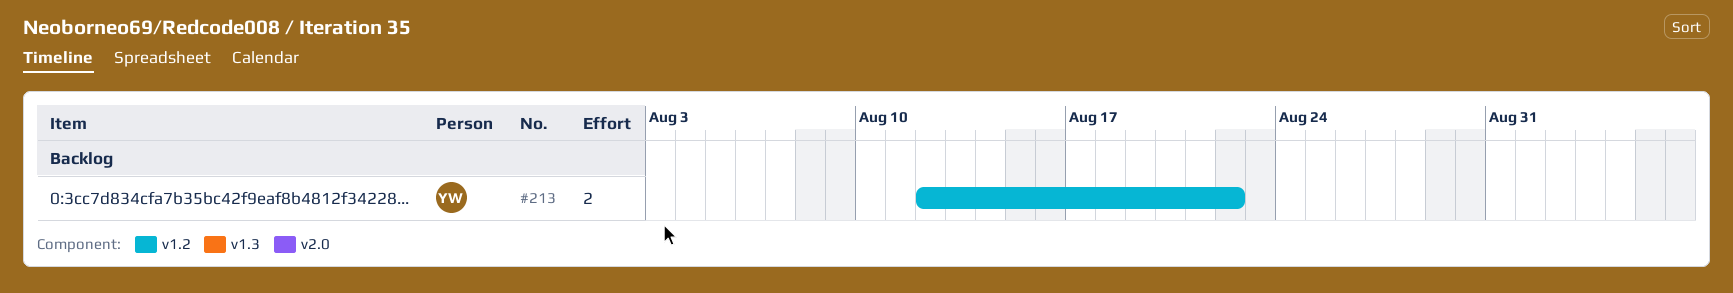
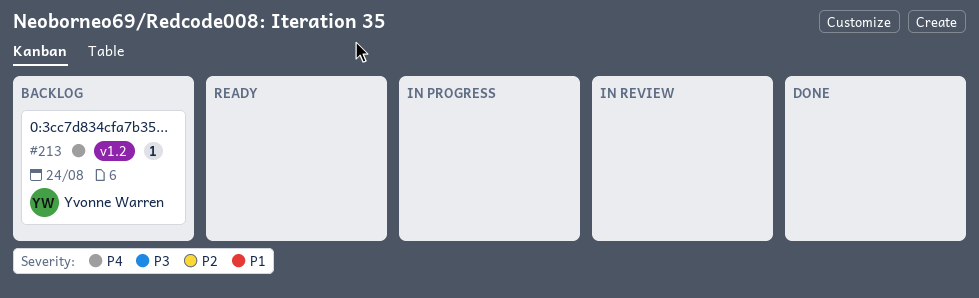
#213, estimate: 2 -> 1
#213, due: Aug 22 -> Aug 24

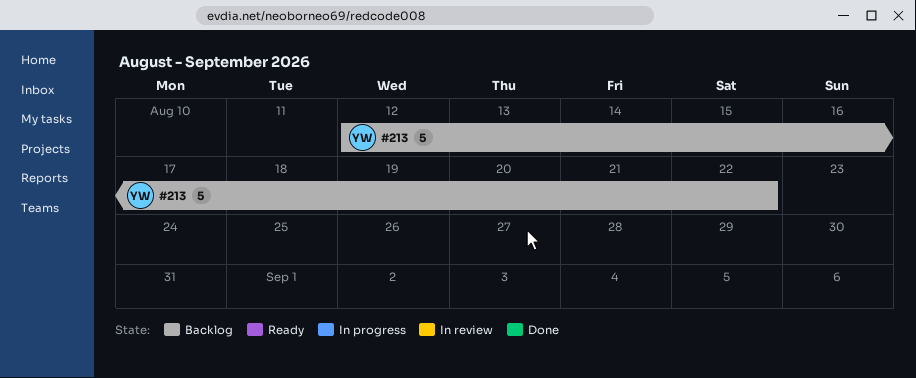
#213, estimate: 1 -> 5
#213, due: Aug 24 -> Aug 22

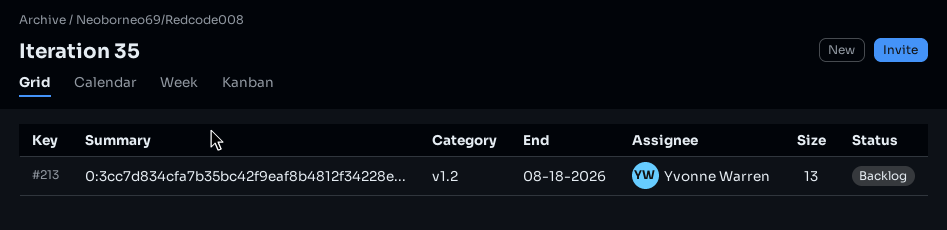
#213, estimate: 5 -> 13
#213, due: Aug 22 -> Aug 18

